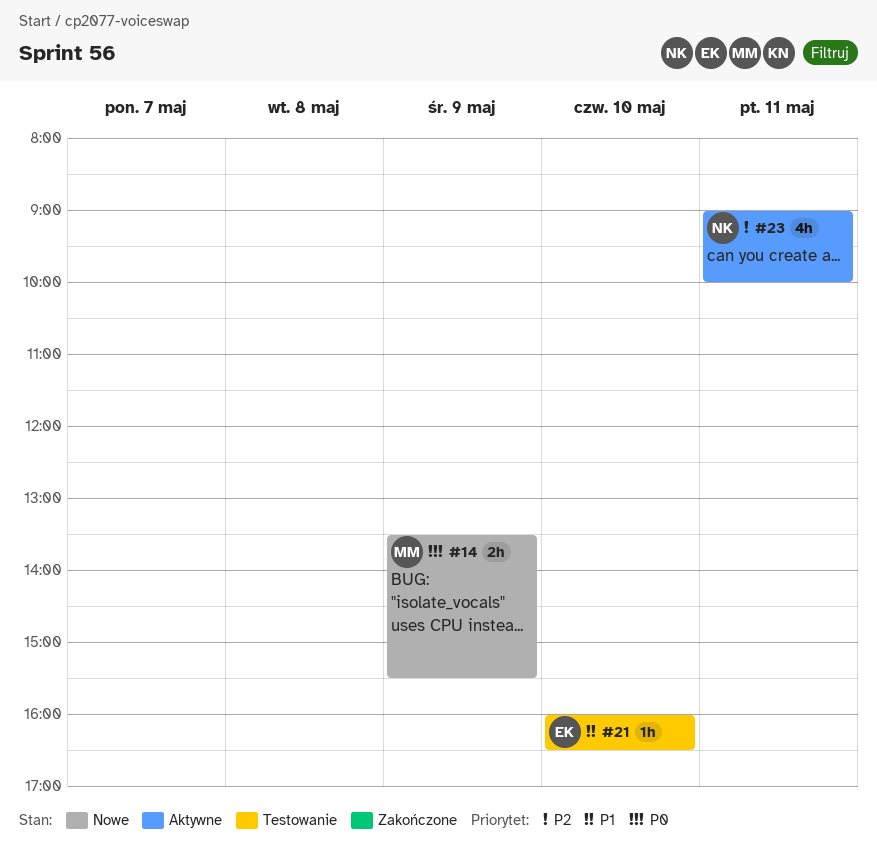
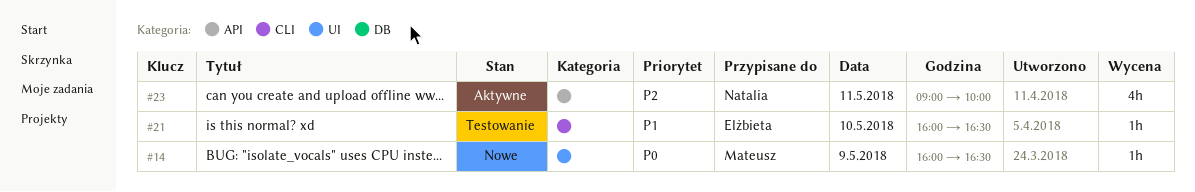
#14, estimate: 2h -> 1h
#14, begins: 13:30 -> 16:00
#14, ends: 15:30 -> 16:30

